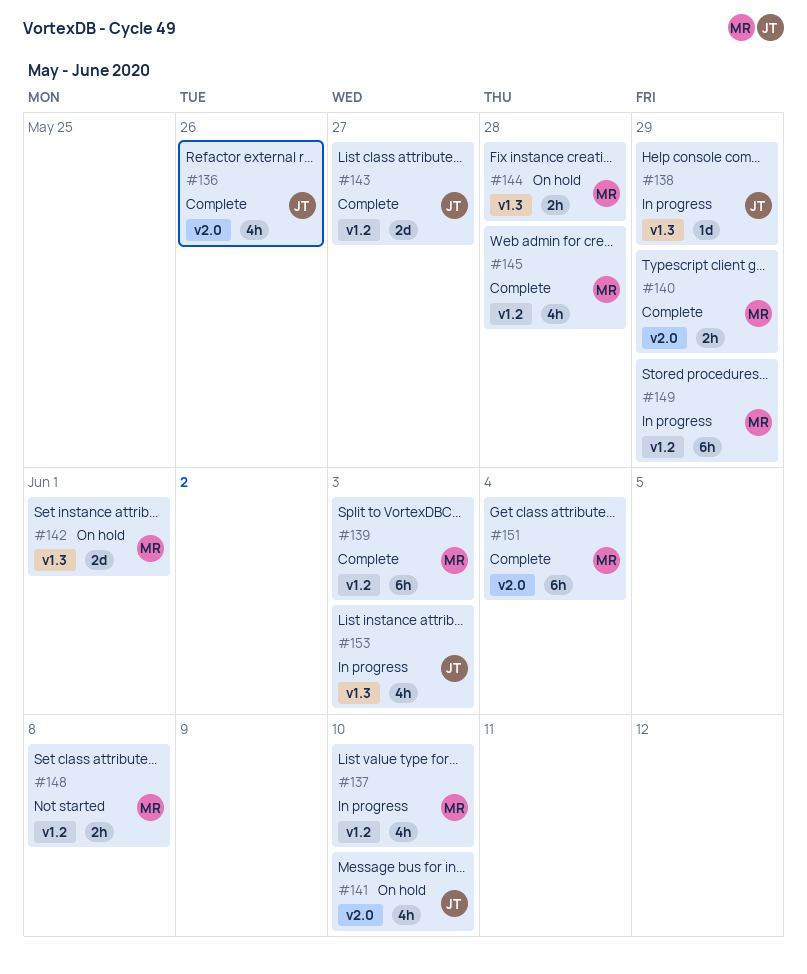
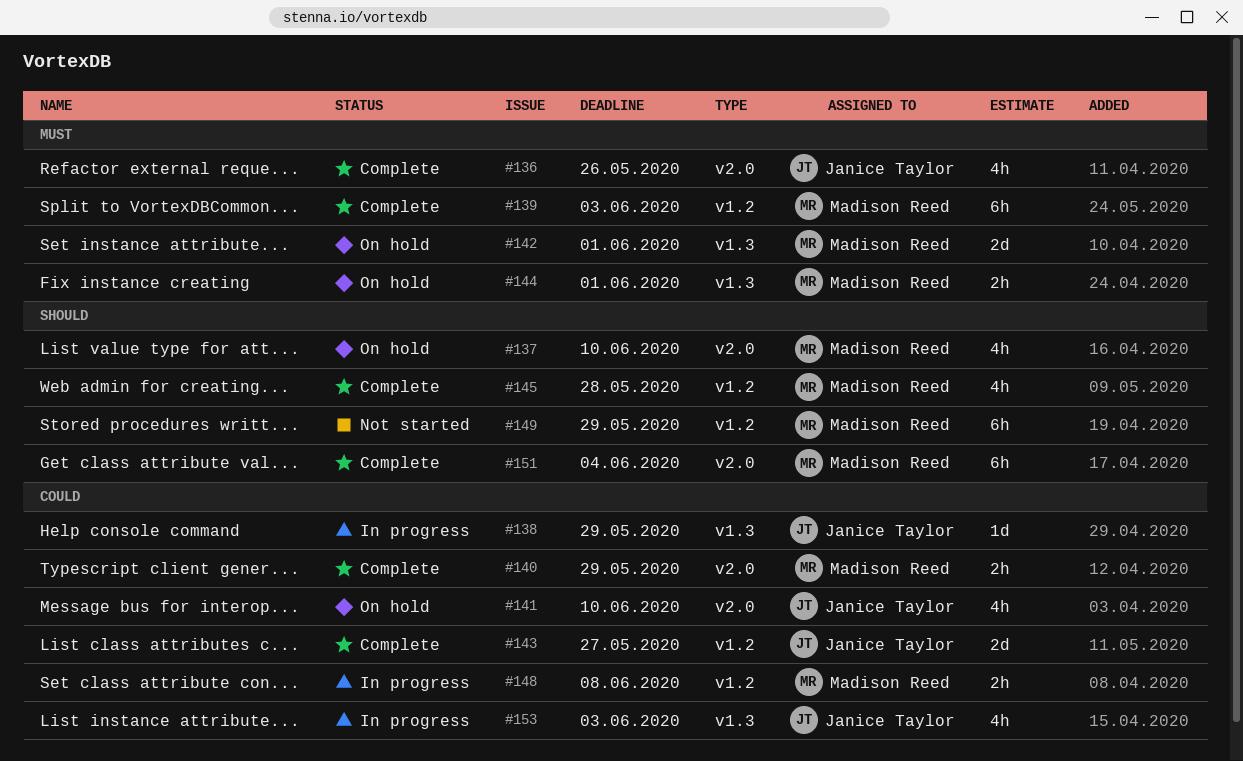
#137, status: In progress -> On hold
#137, label: v1.2 -> v2.0
#144, due: May 28 -> Jun 1
#148, status: Not started -> In progress
#149, status: In progress -> Not started

